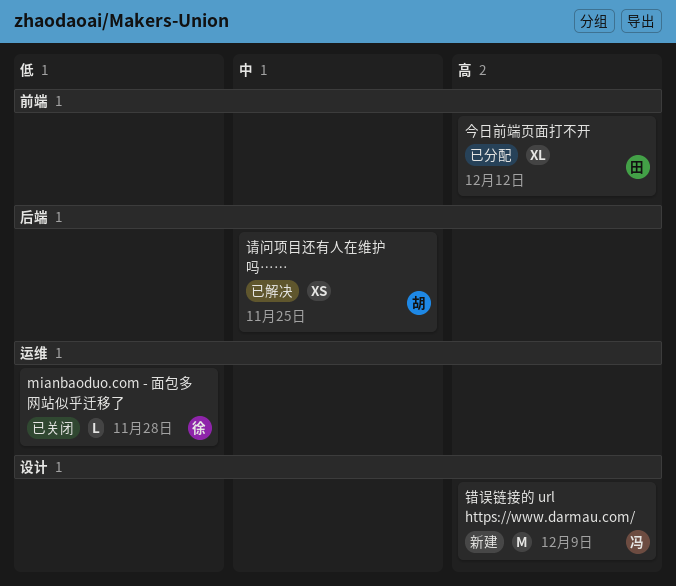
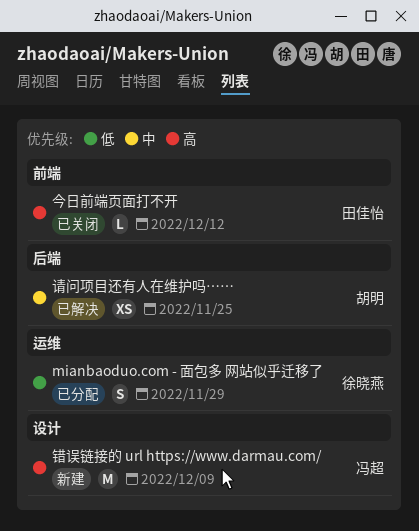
mianbaoduo.com - 面包多 网站似乎迁移了, status: 已关闭 -> 已分配
mianbaoduo.com - 面包多 网站似乎迁移了, estimate: L -> S
mianbaoduo.com - 面包多 网站似乎迁移了, due: Nov 28 -> Nov 29
今日前端页面打不开, status: 已分配 -> 已关闭
今日前端页面打不开, estimate: XL -> L

